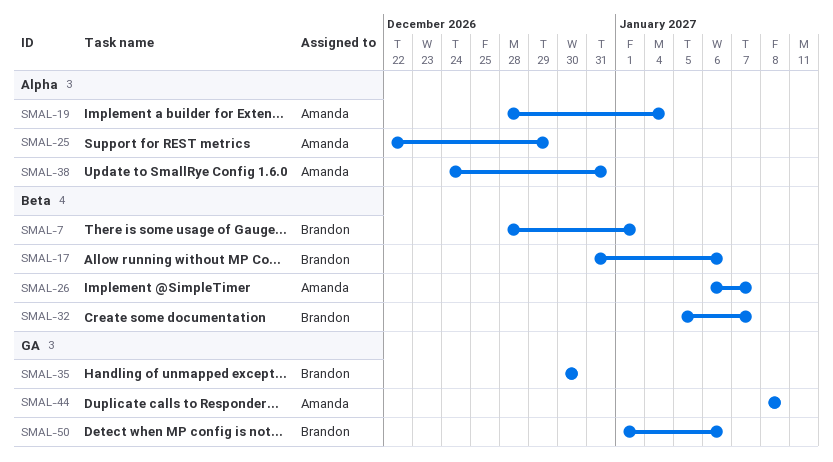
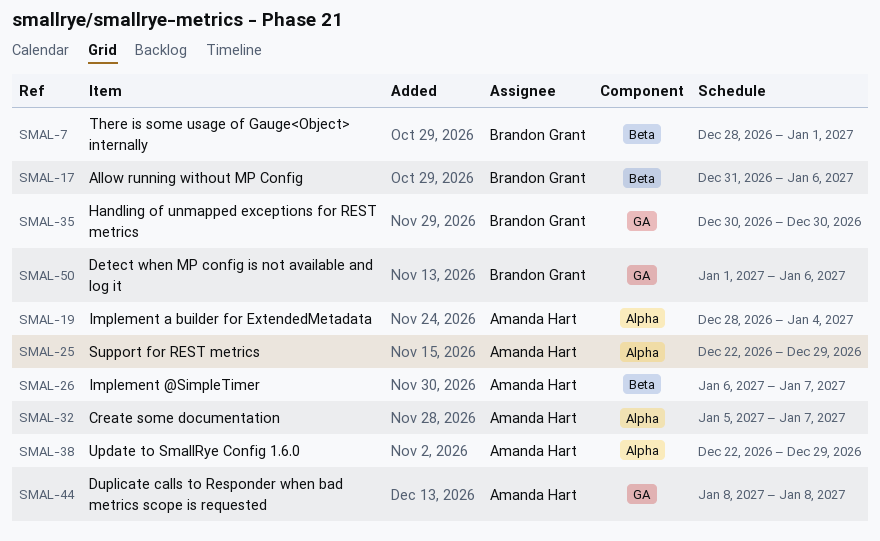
SMAL-32, owner: Brandon Grant -> Amanda Hart
SMAL-32, label: Beta -> Alpha
SMAL-38, start: Dec 24 -> Dec 22
SMAL-38, due: Dec 31 -> Dec 29

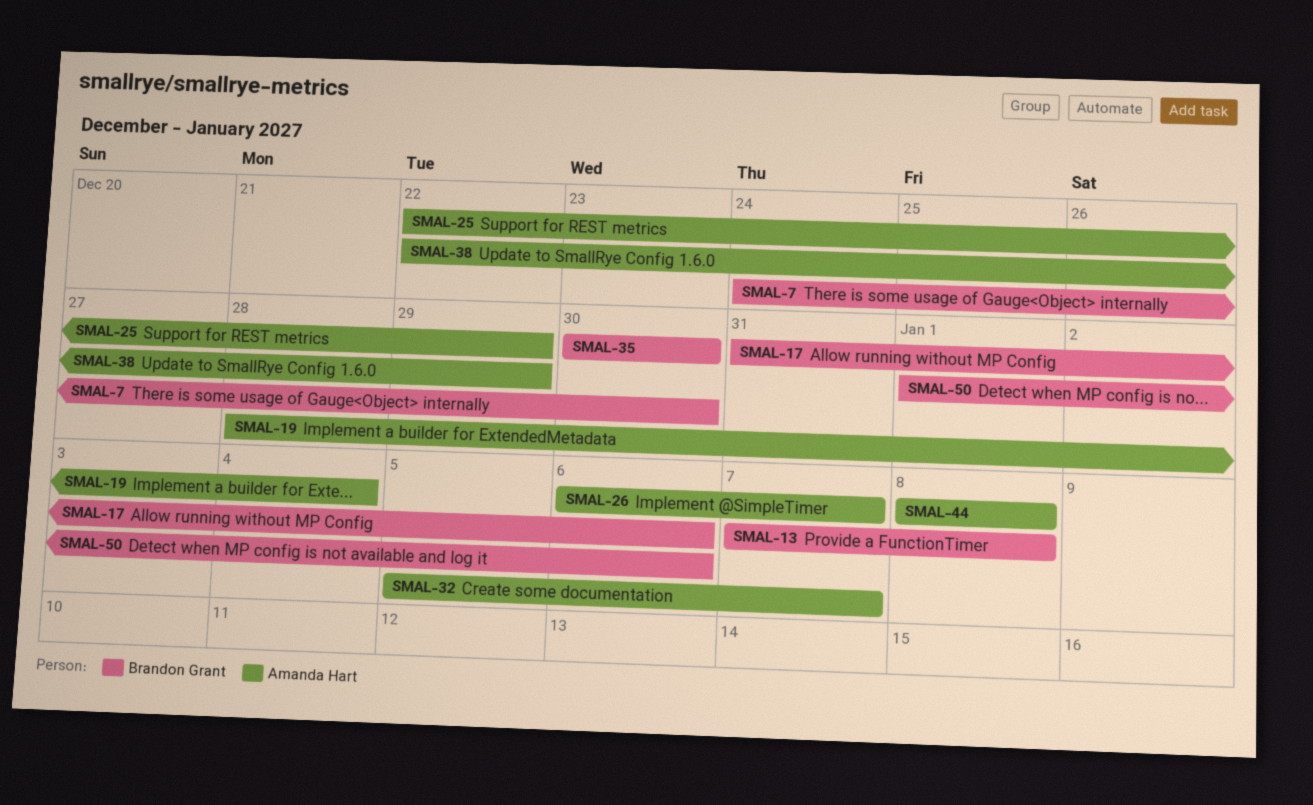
SMAL-7, start: Dec 28 -> Dec 24
SMAL-7, due: Jan 1 -> Dec 30
SMAL-13: none -> present

